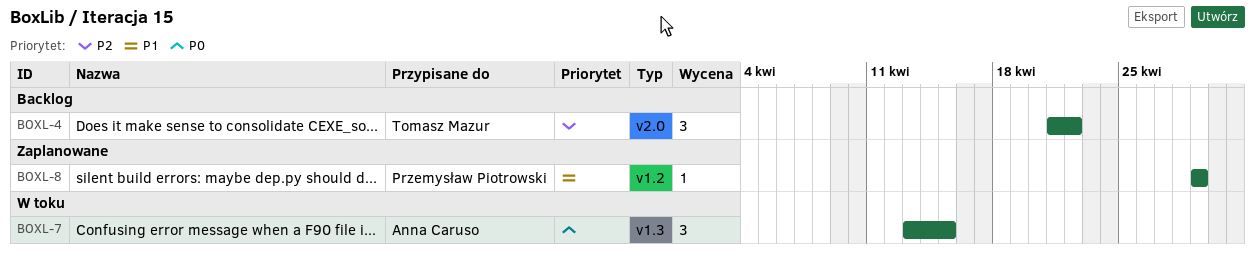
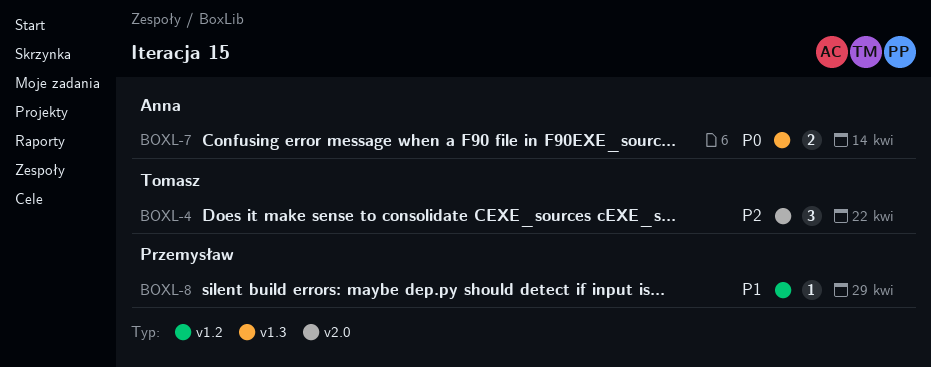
BOXL-7, estimate: 3 -> 2
BOXL-7, due: Apr 15 -> Apr 14

